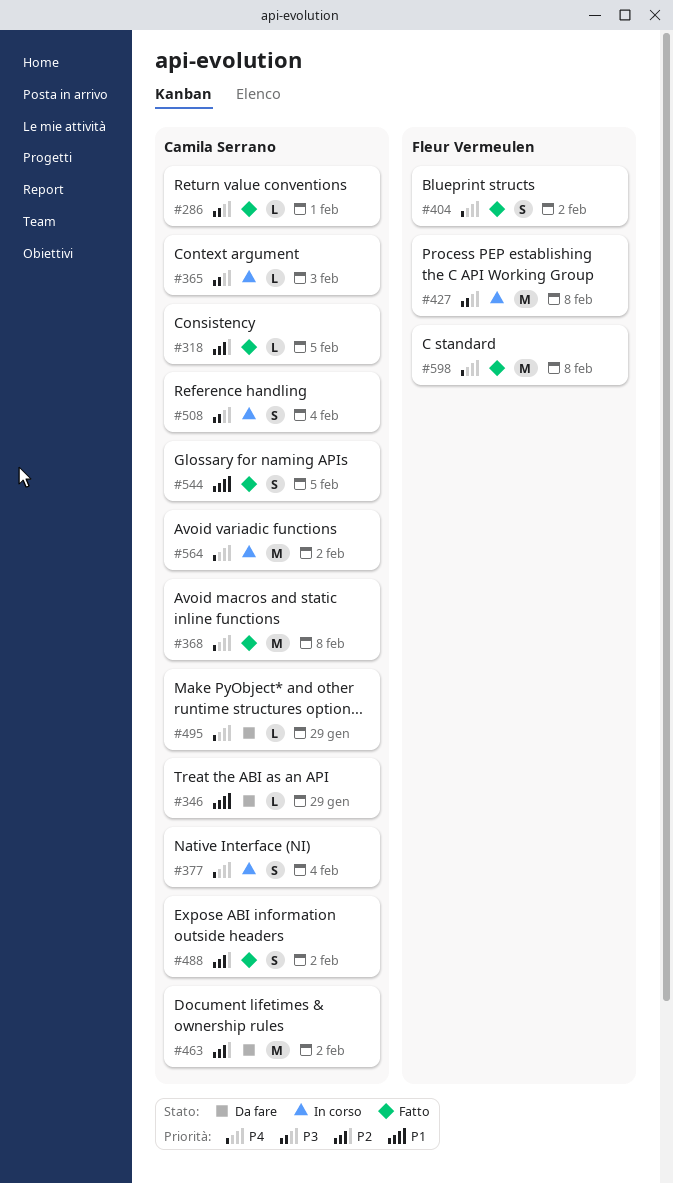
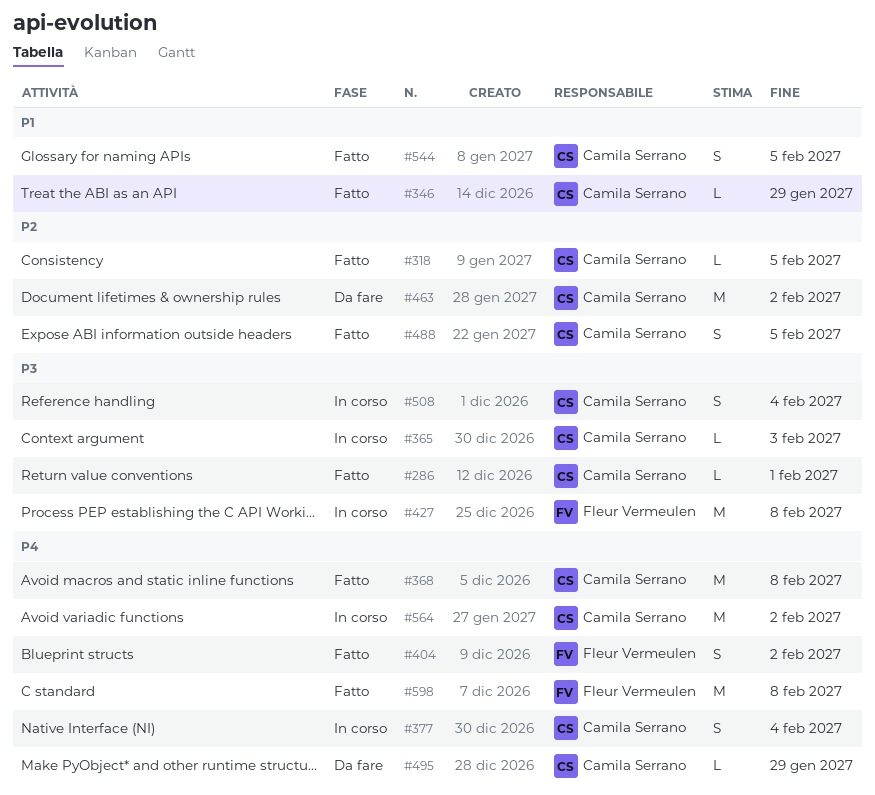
#346, status: Da fare -> Fatto
#488, due: Feb 2 -> Feb 5

